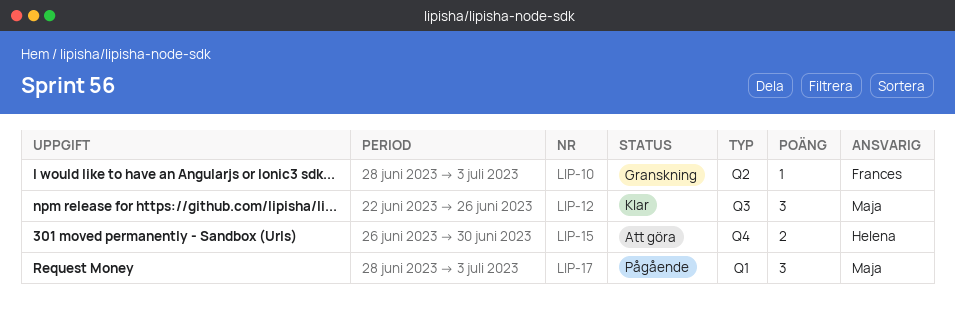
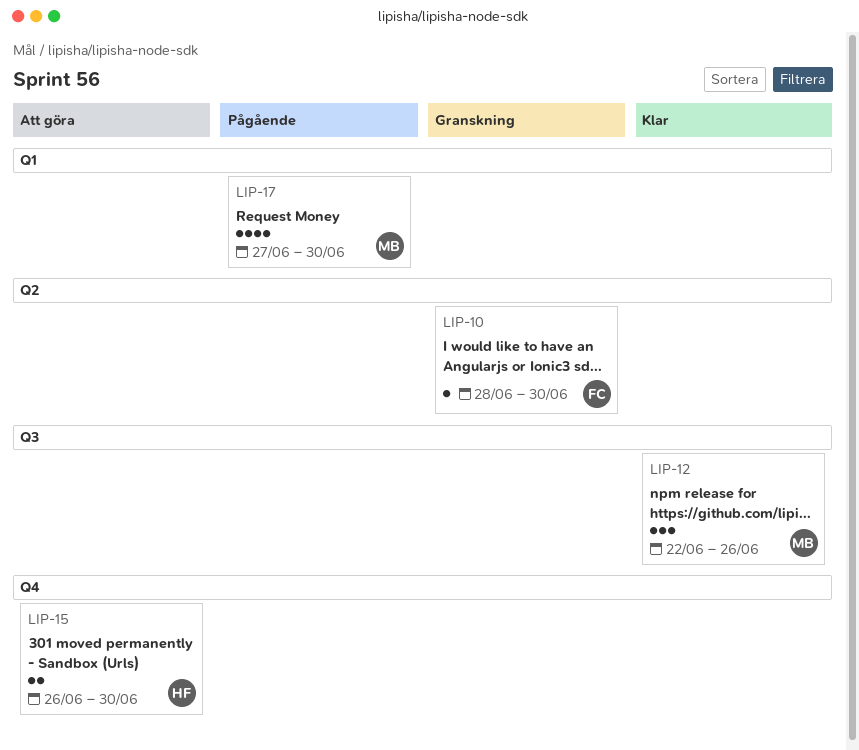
LIP-10, due: Jul 3 -> Jun 30
LIP-17, estimate: 3 -> 4
LIP-17, start: Jun 28 -> Jun 27
LIP-17, due: Jul 3 -> Jun 30

